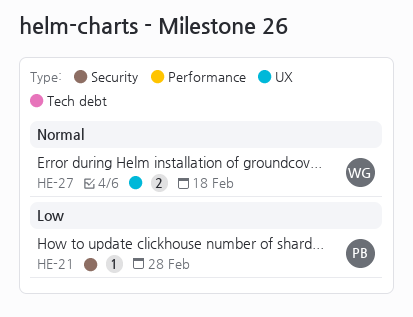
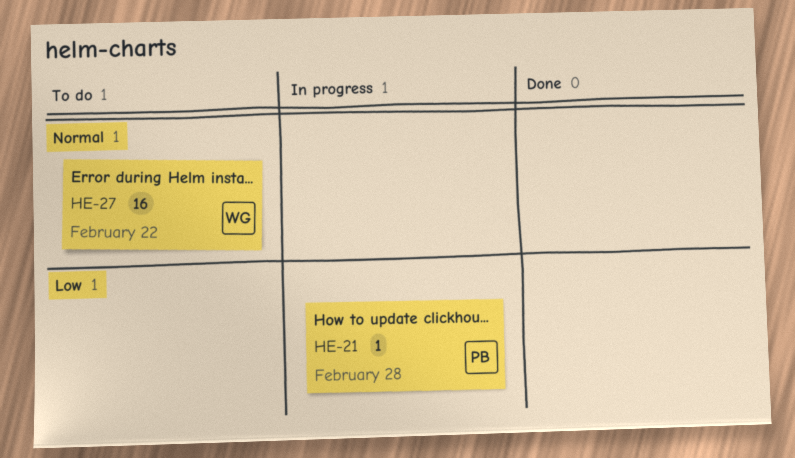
HE-27, estimate: 2 -> 16
HE-27, due: Feb 18 -> Feb 22

